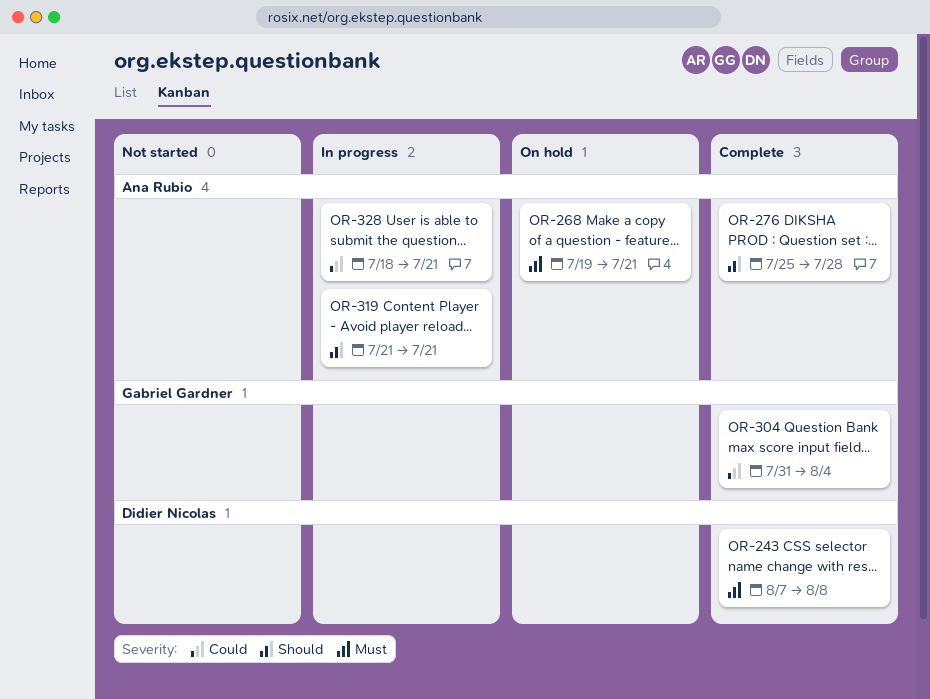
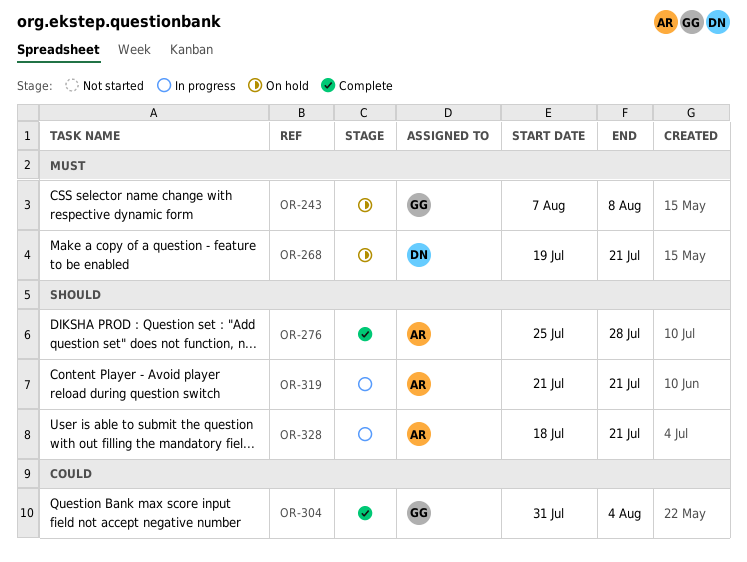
OR-243, status: Complete -> On hold
OR-243, owner: Didier Nicolas -> Gabriel Gardner
OR-268, owner: Ana Rubio -> Didier Nicolas
OR-328, priority: Could -> Should

